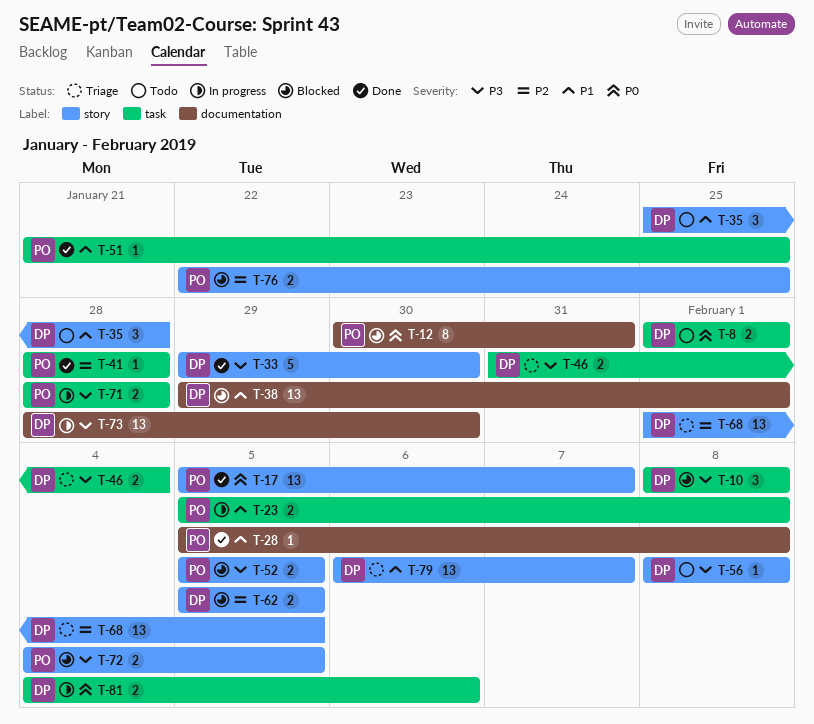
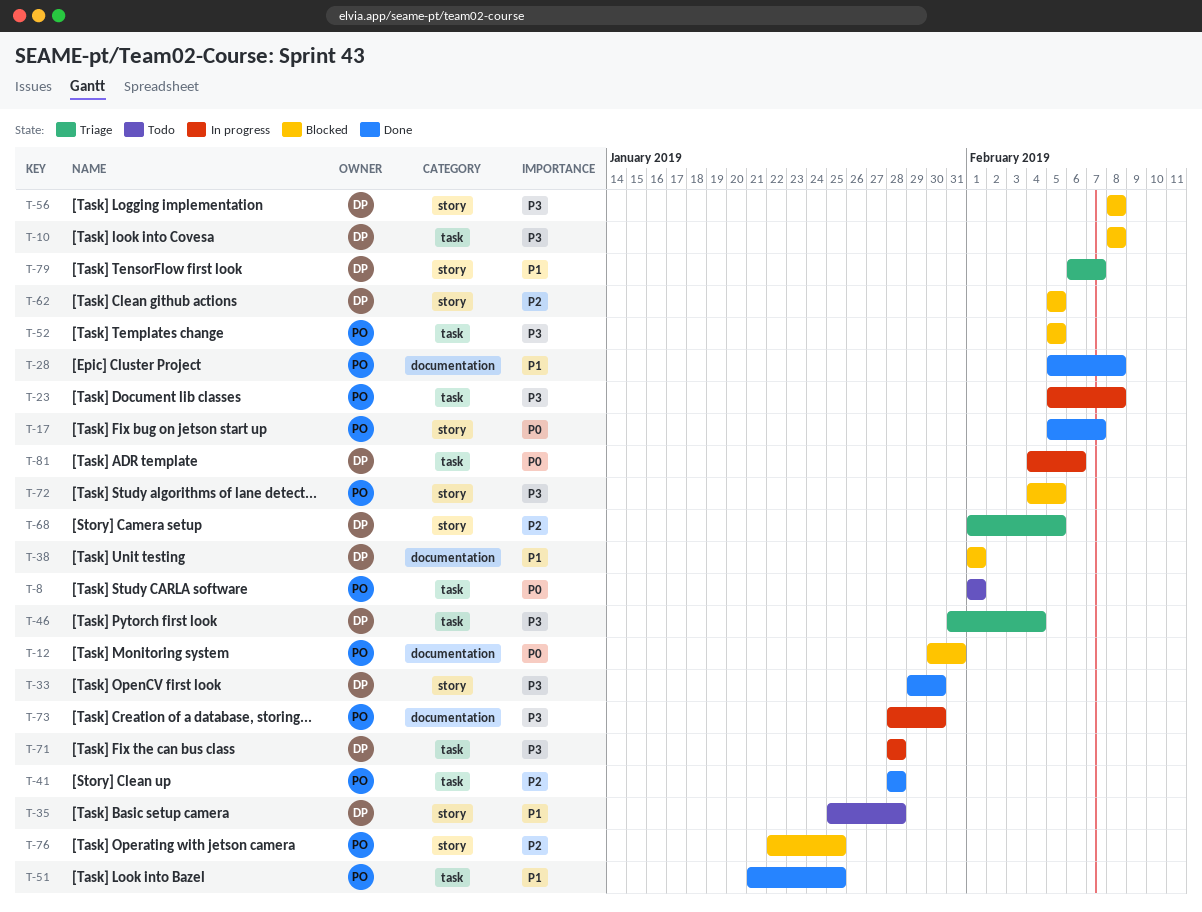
T-8, owner: DP -> PO
T-23, priority: P1 -> P3
T-38, start: Jan 29 -> Feb 1
T-52, label: story -> task
T-56, status: Todo -> Blocked
T-71, owner: PO -> DP
T-73, owner: DP -> PO

